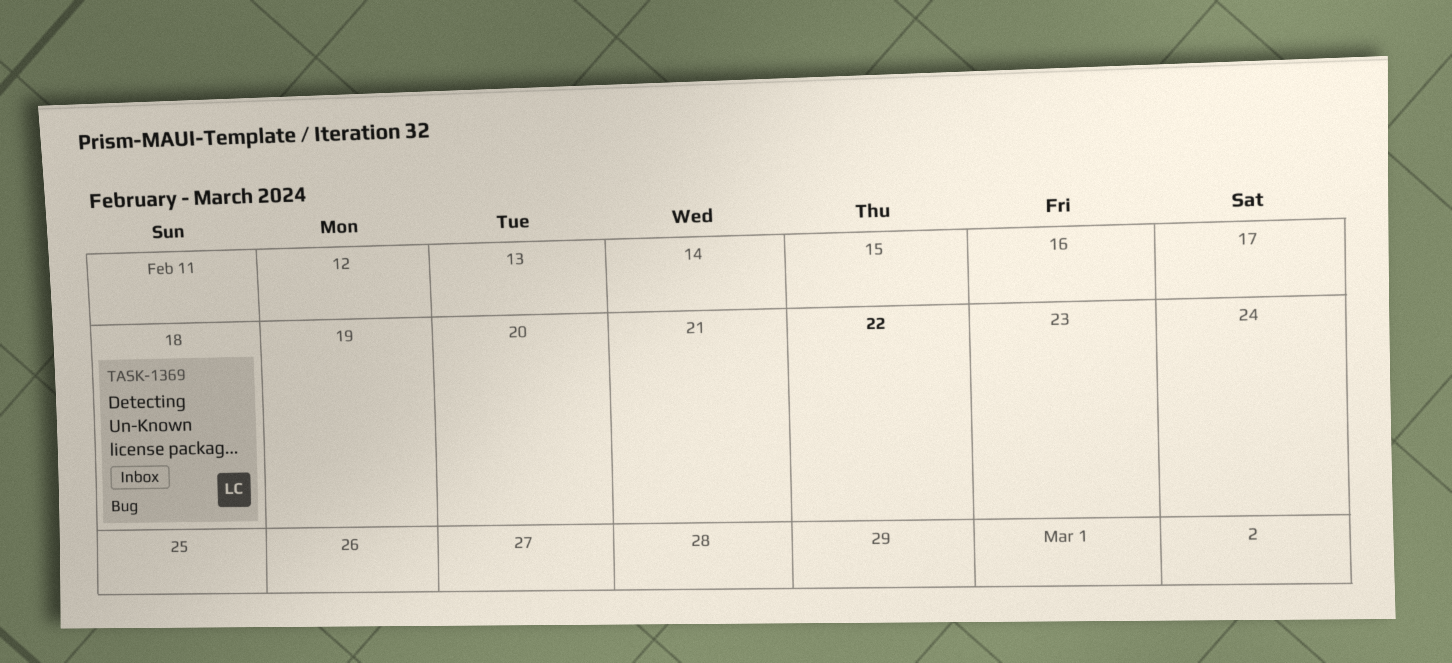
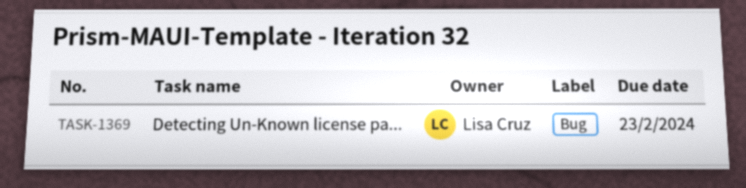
TASK-1369, due: Feb 18 -> Feb 23

